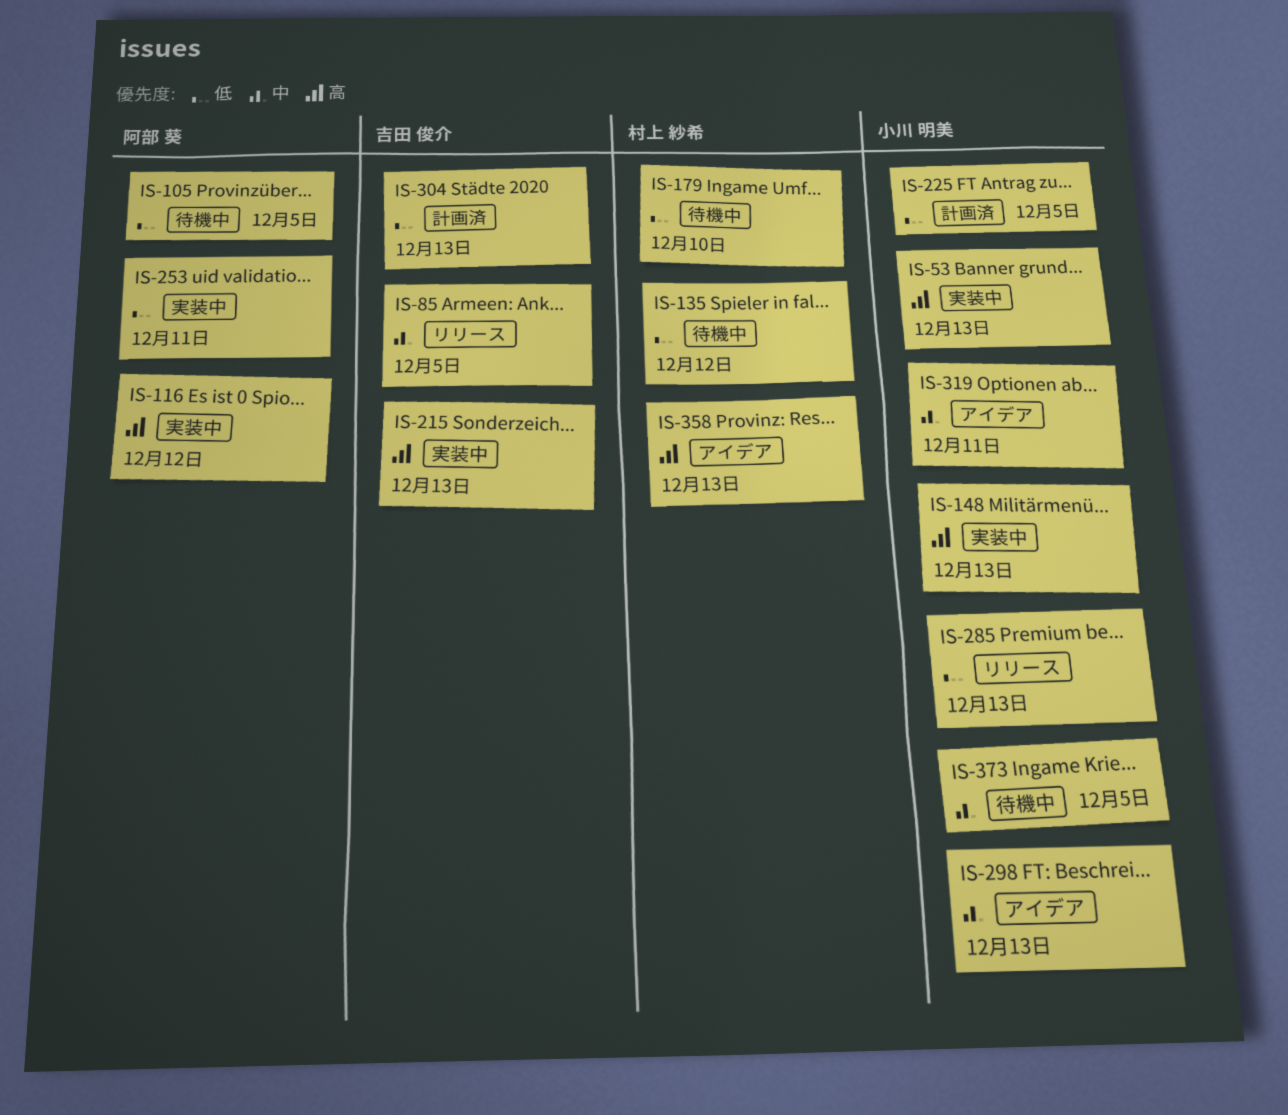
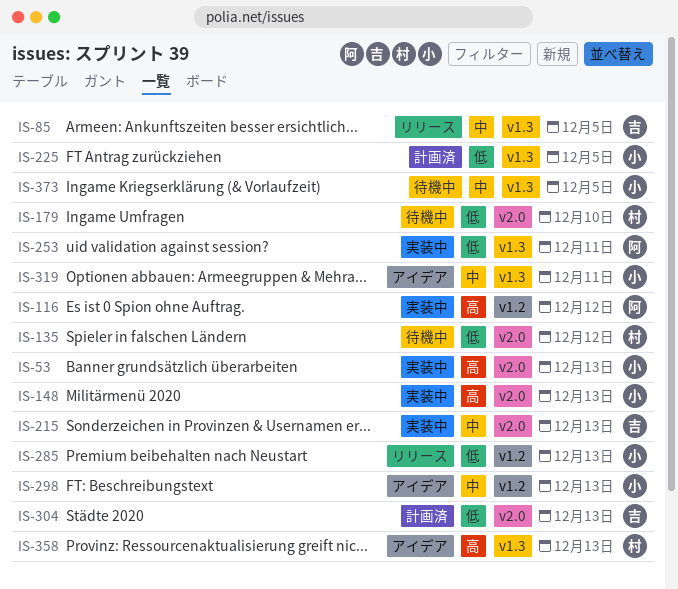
IS-105: present -> none
IS-215, priority: 高 -> 中

